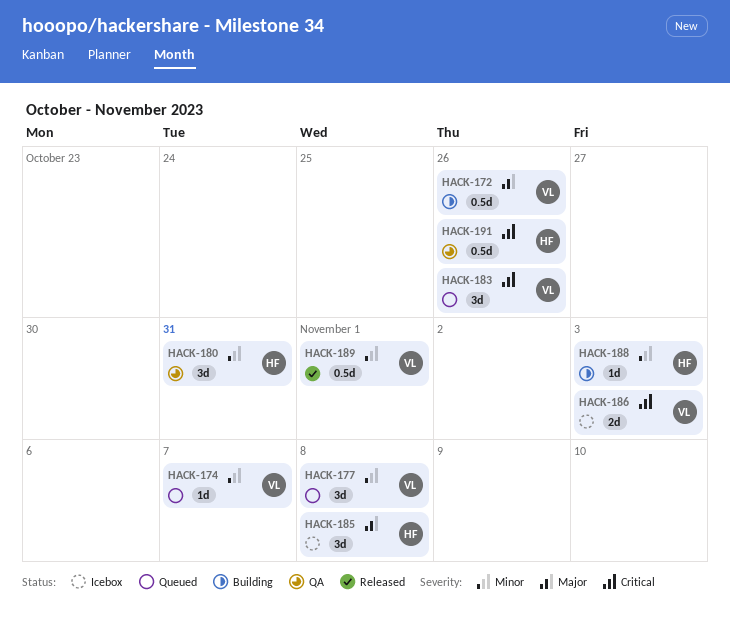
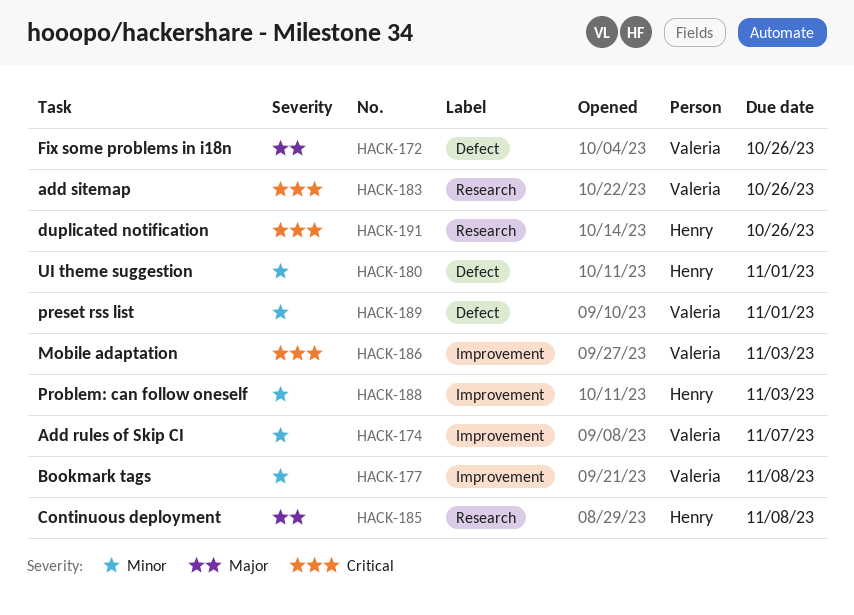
HACK-180, due: Oct 31 -> Nov 1

